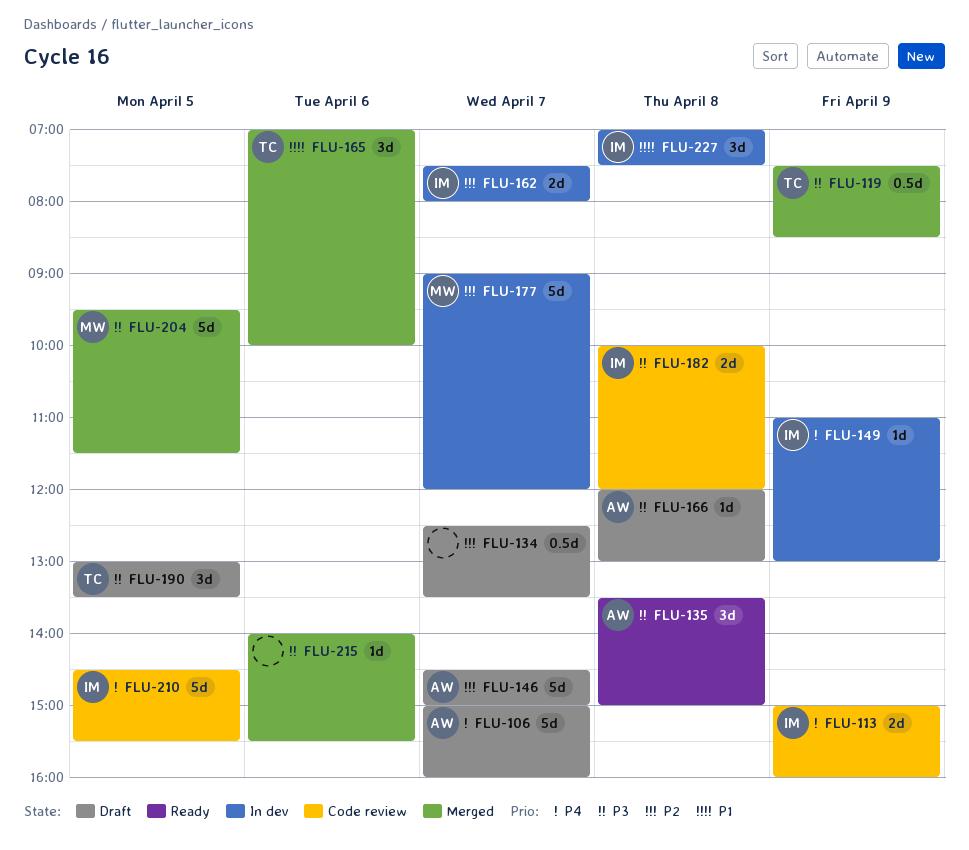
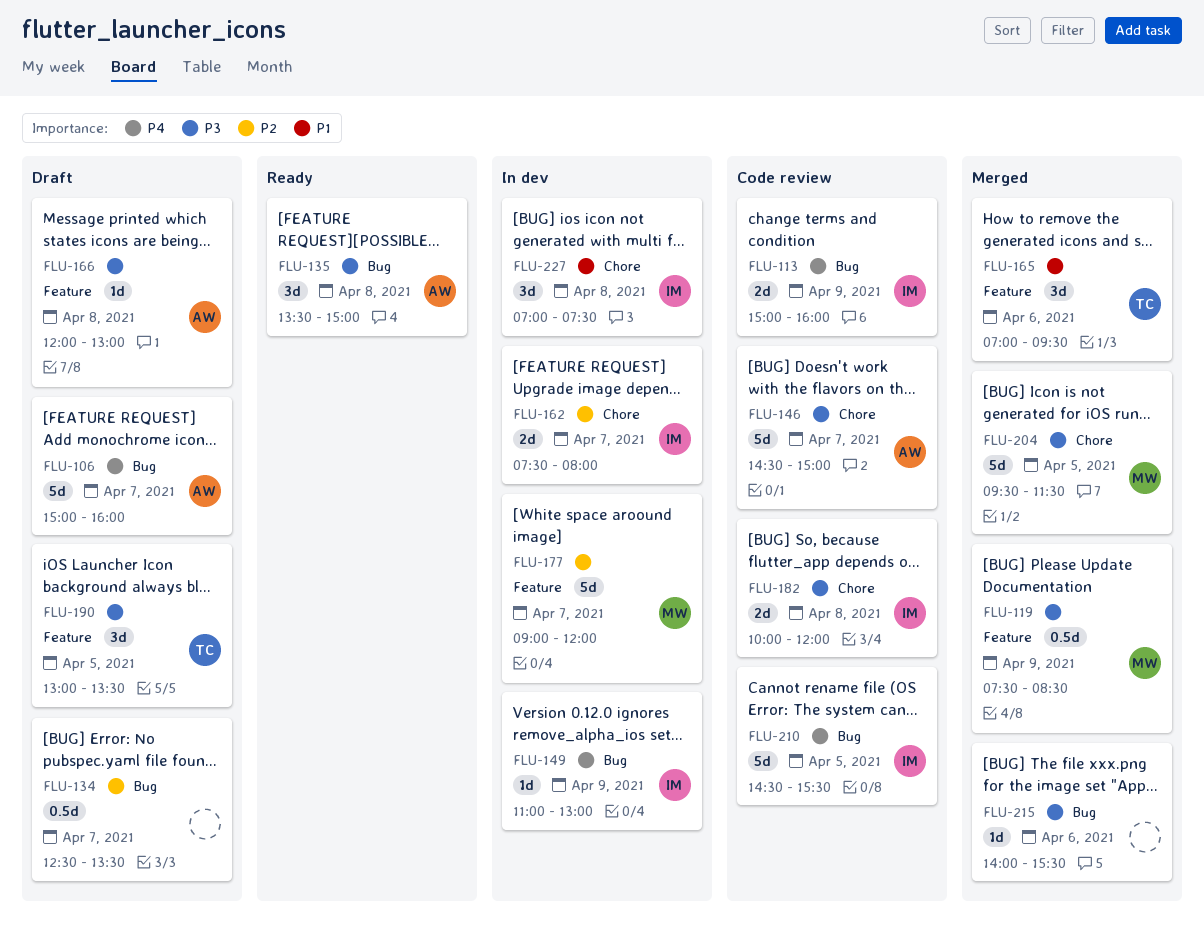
FLU-119, owner: TC -> MW
FLU-146, status: Draft -> Code review
FLU-146, priority: P2 -> P3
FLU-165, ends: 10:00 -> 09:30

